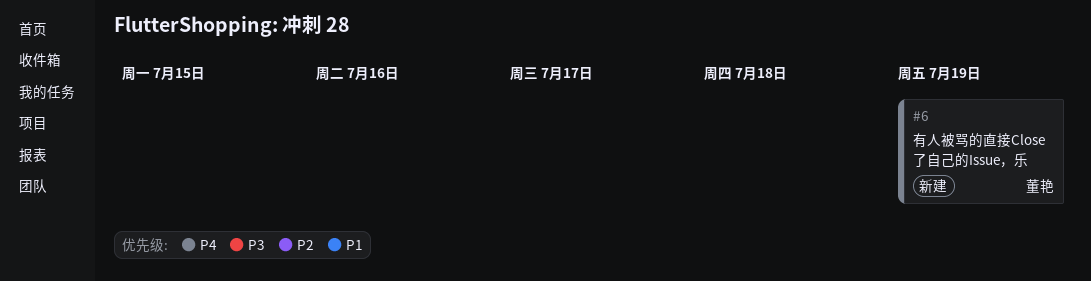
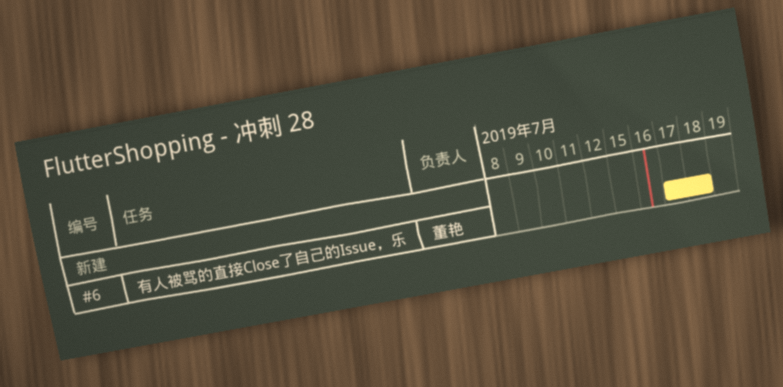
#6, due: Jul 19 -> Jul 18

